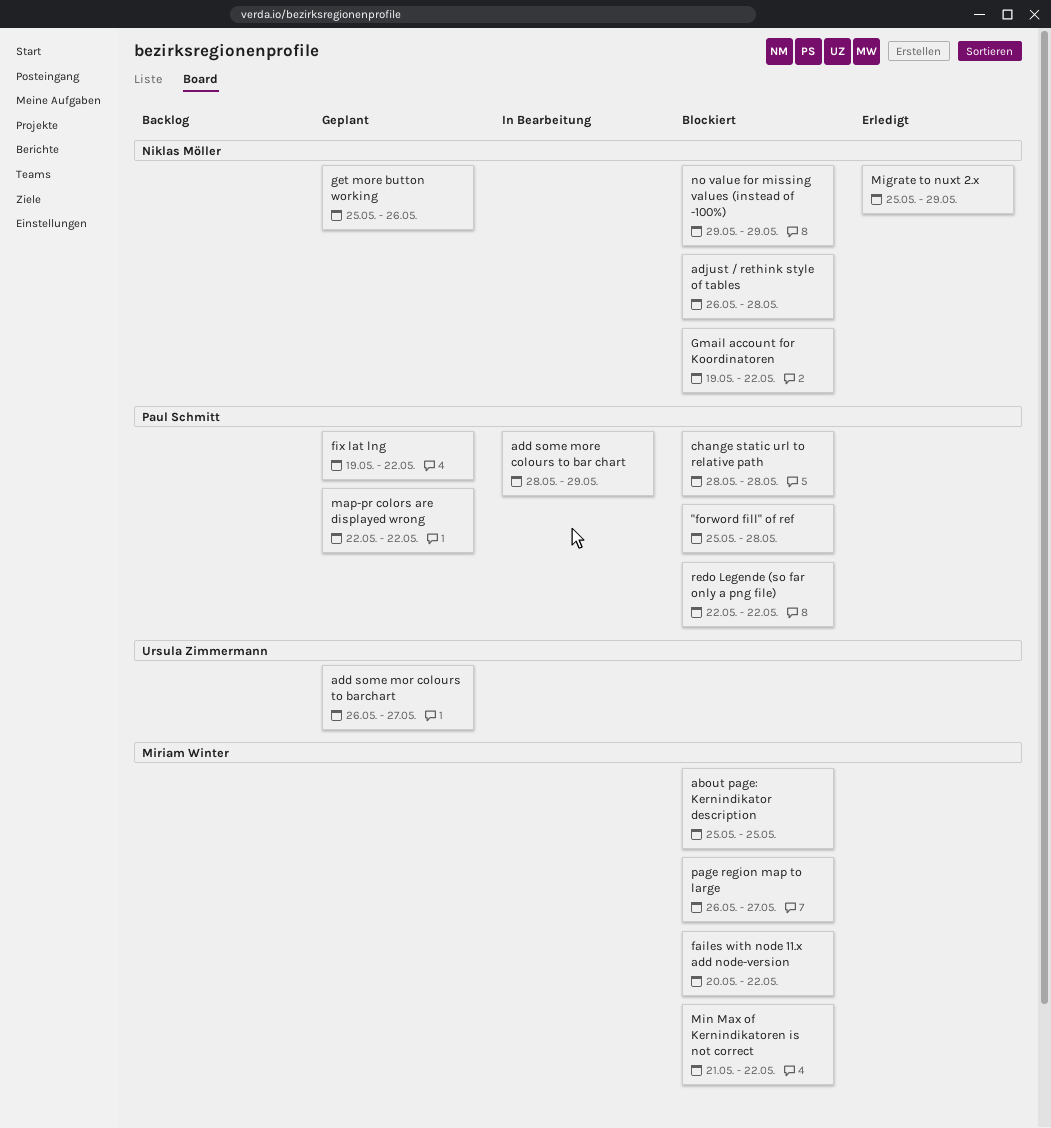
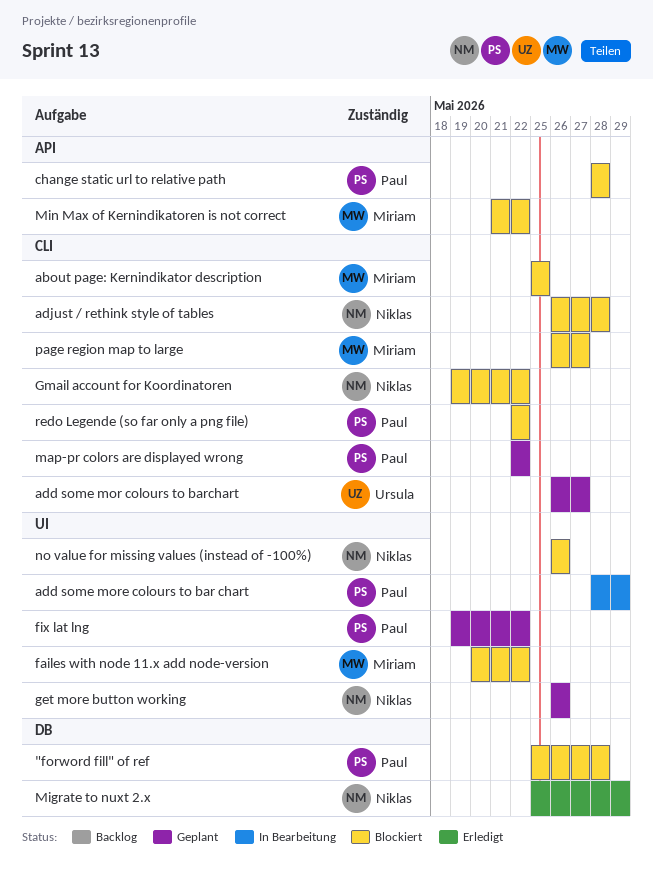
get more button working, start: May 25 -> May 26
no value for missing values (instead of -100%), start: May 29 -> May 26
no value for missing values (instead of -100%), due: May 29 -> May 26

